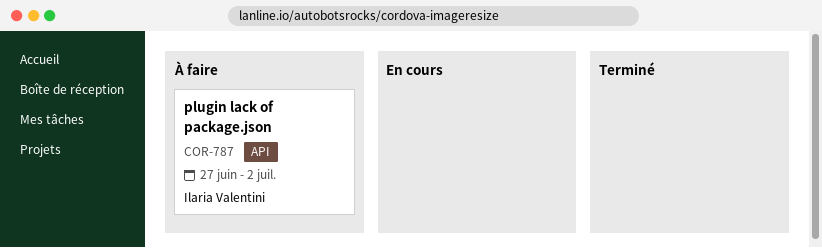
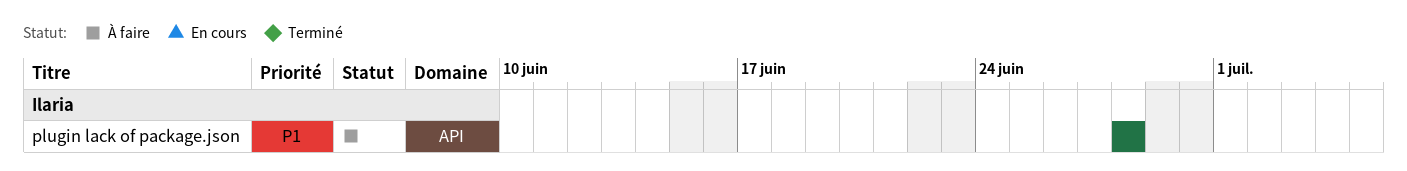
plugin lack of package.json, start: Jun 27 -> Jun 28
plugin lack of package.json, due: Jul 2 -> Jun 28

